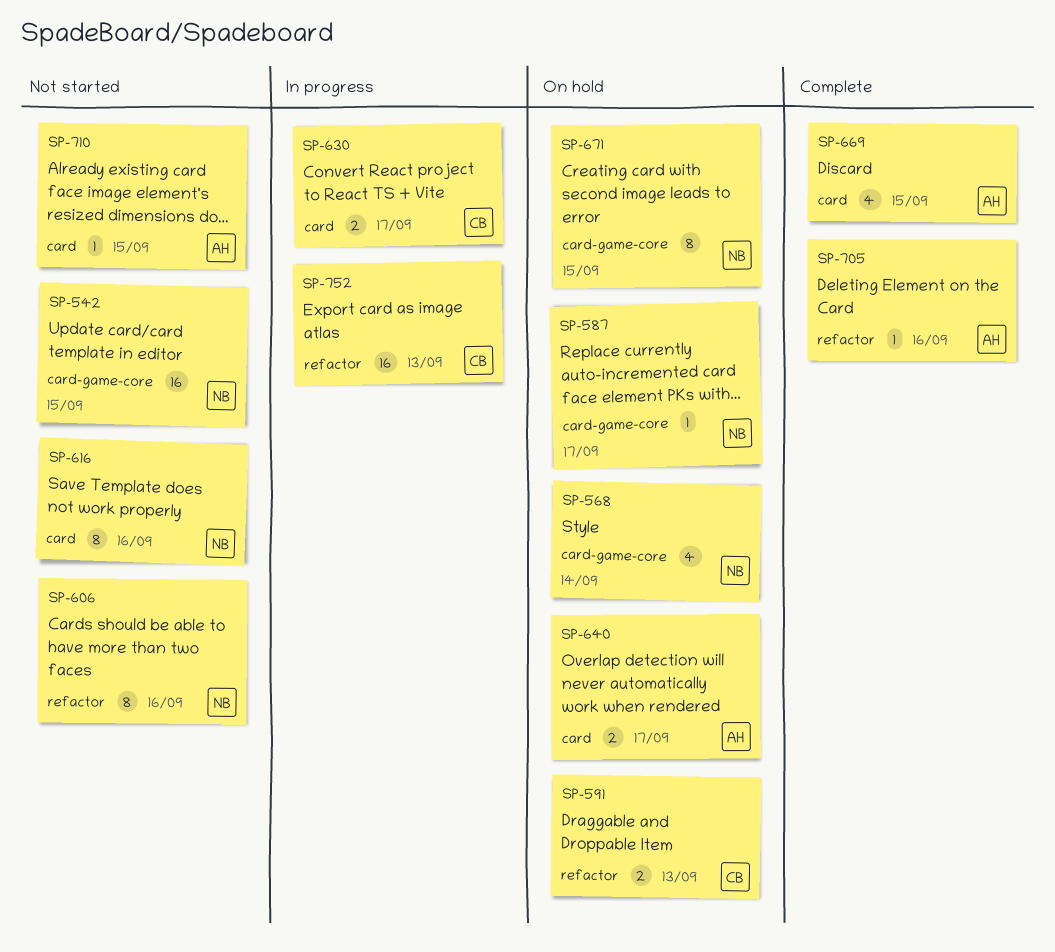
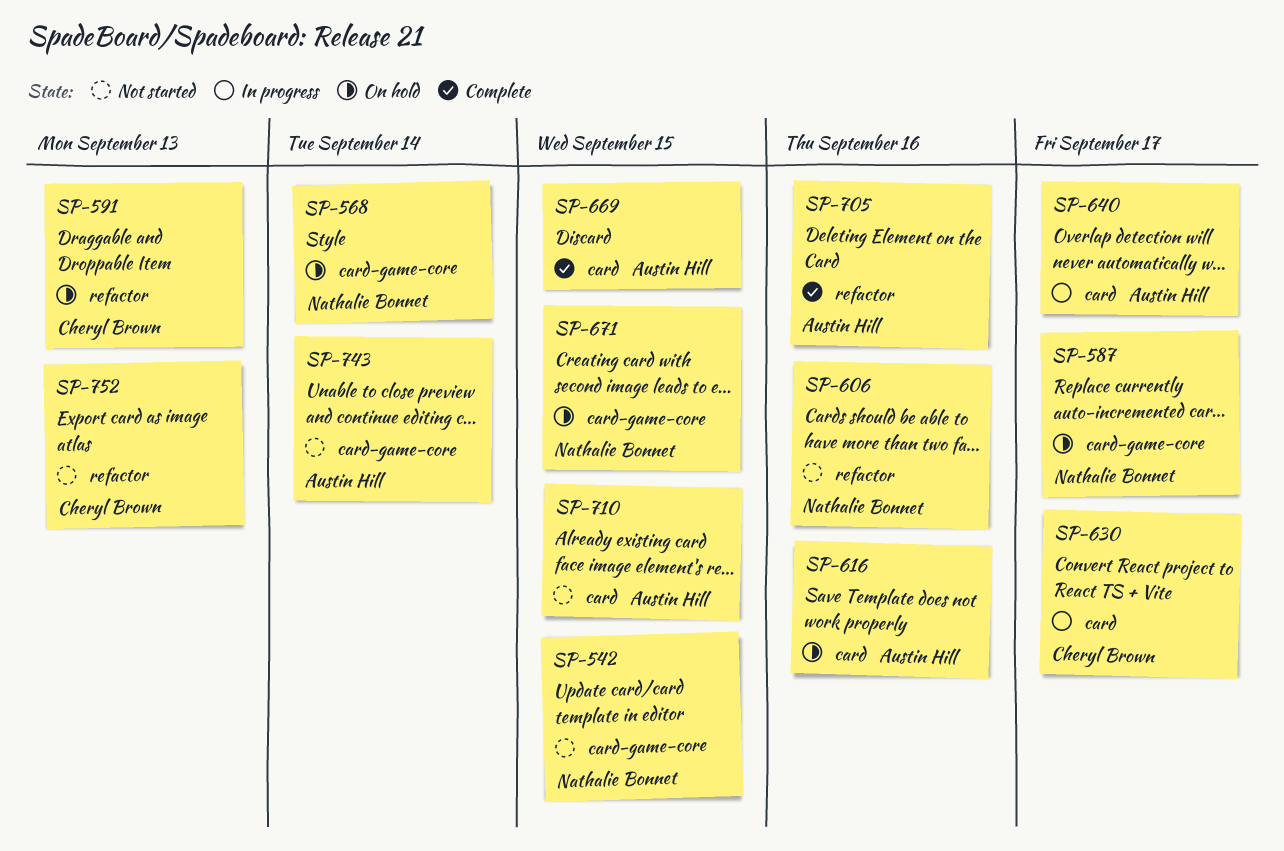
SP-616, status: Not started -> On hold
SP-616, owner: Nathalie Bonnet -> Austin Hill
SP-640, status: On hold -> In progress
SP-743: none -> present
SP-752, status: In progress -> Not started

